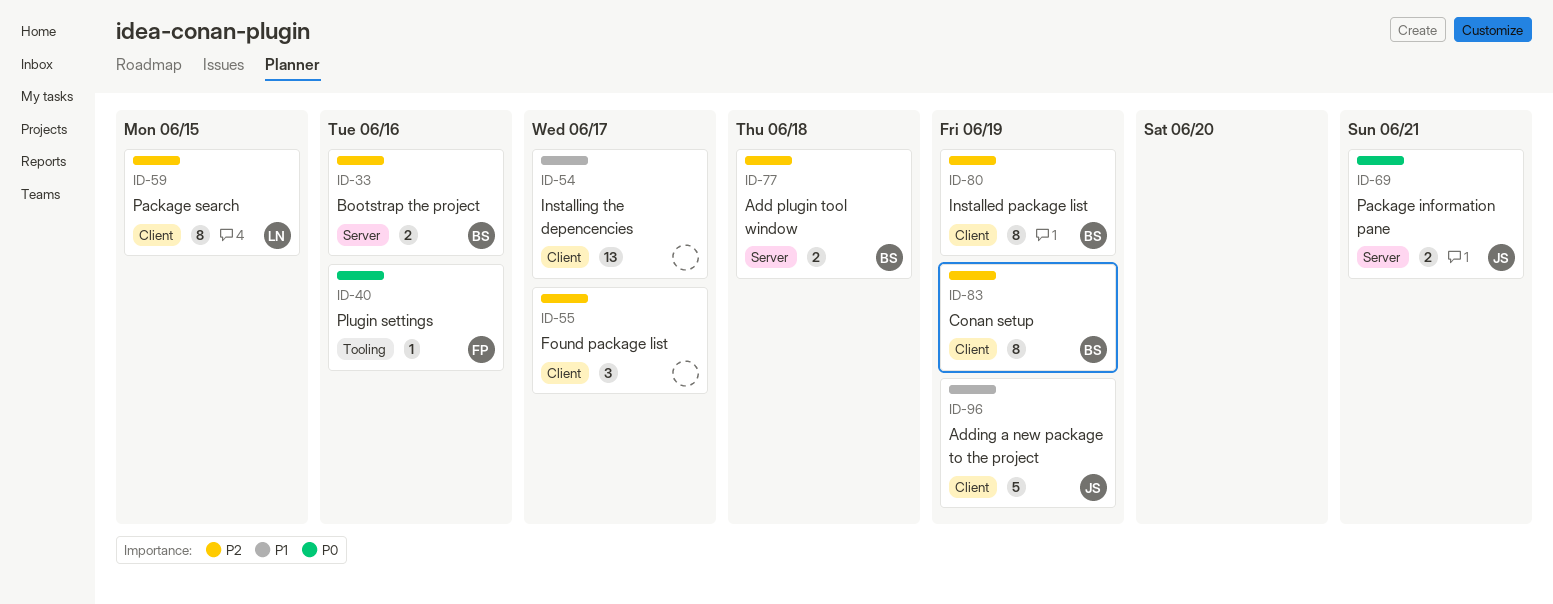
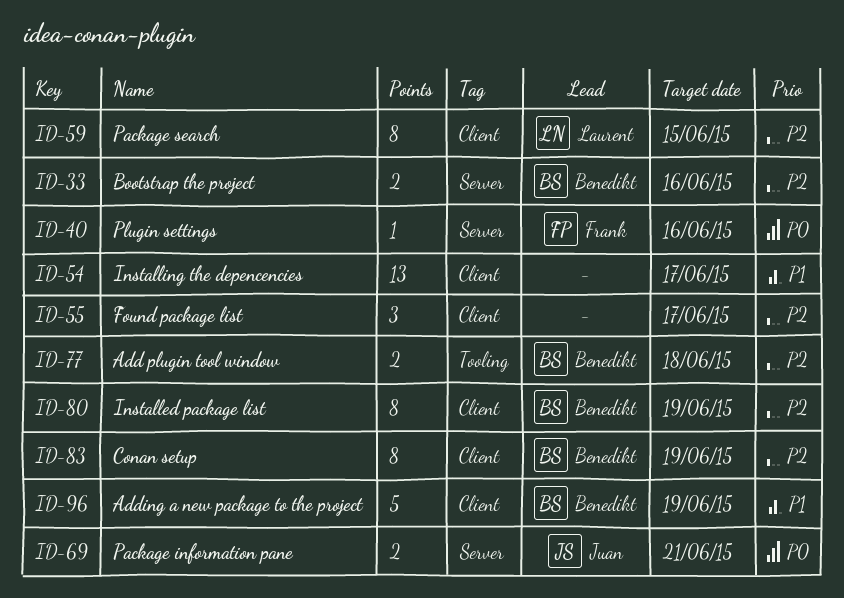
ID-40, label: Tooling -> Server
ID-77, label: Server -> Tooling
ID-96, owner: Juan -> Benedikt

